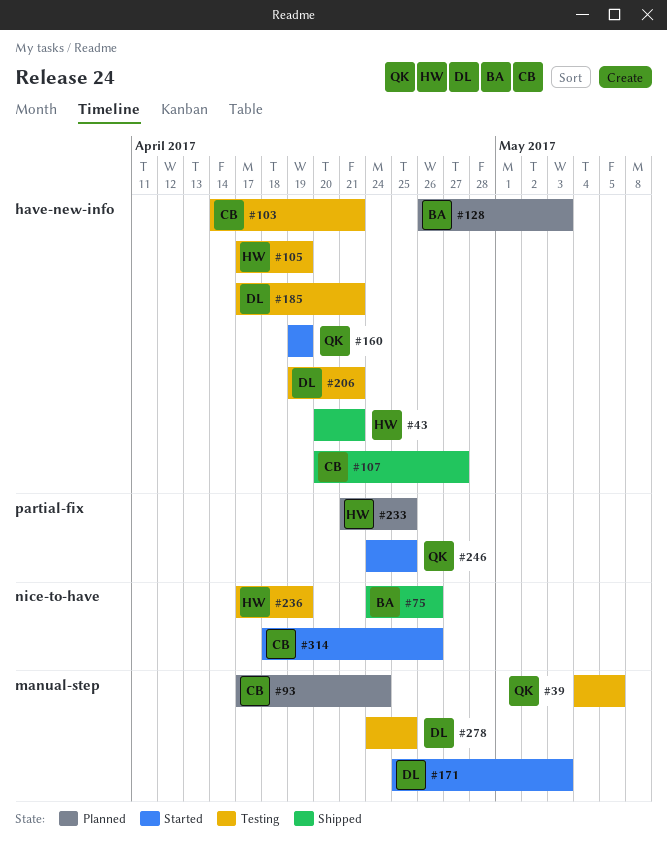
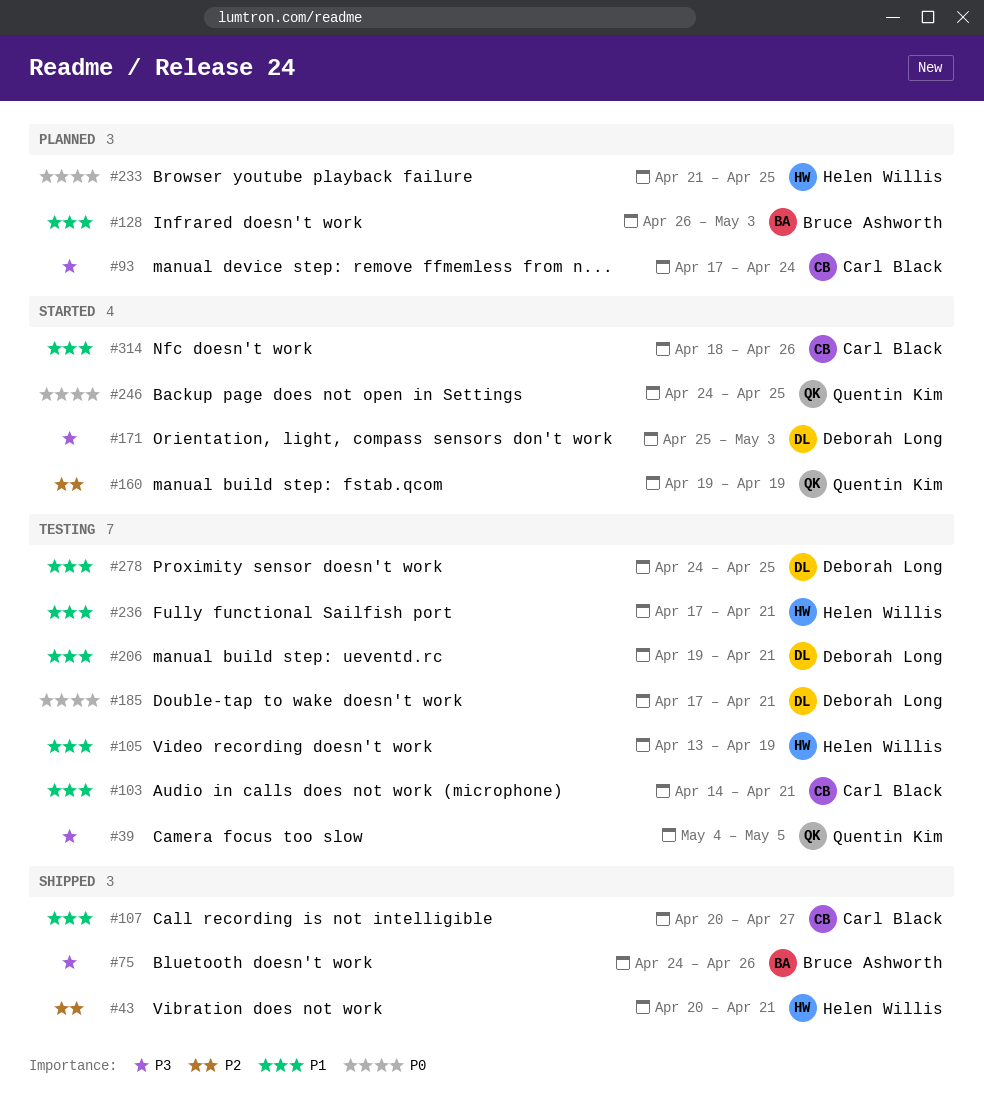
#105, start: Apr 17 -> Apr 13
#236, due: Apr 19 -> Apr 21

